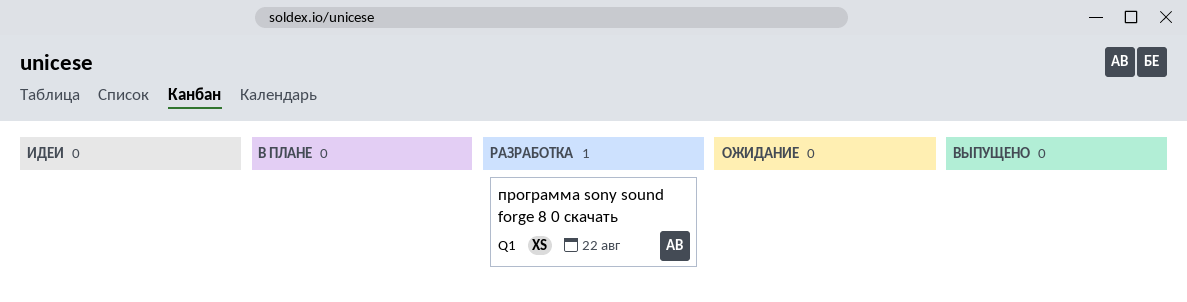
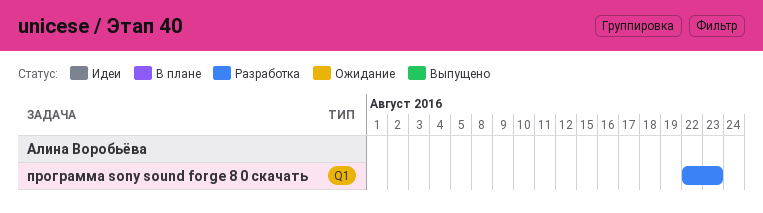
программа sony sound forge 8 0 скачать, due: Aug 22 -> Aug 23

